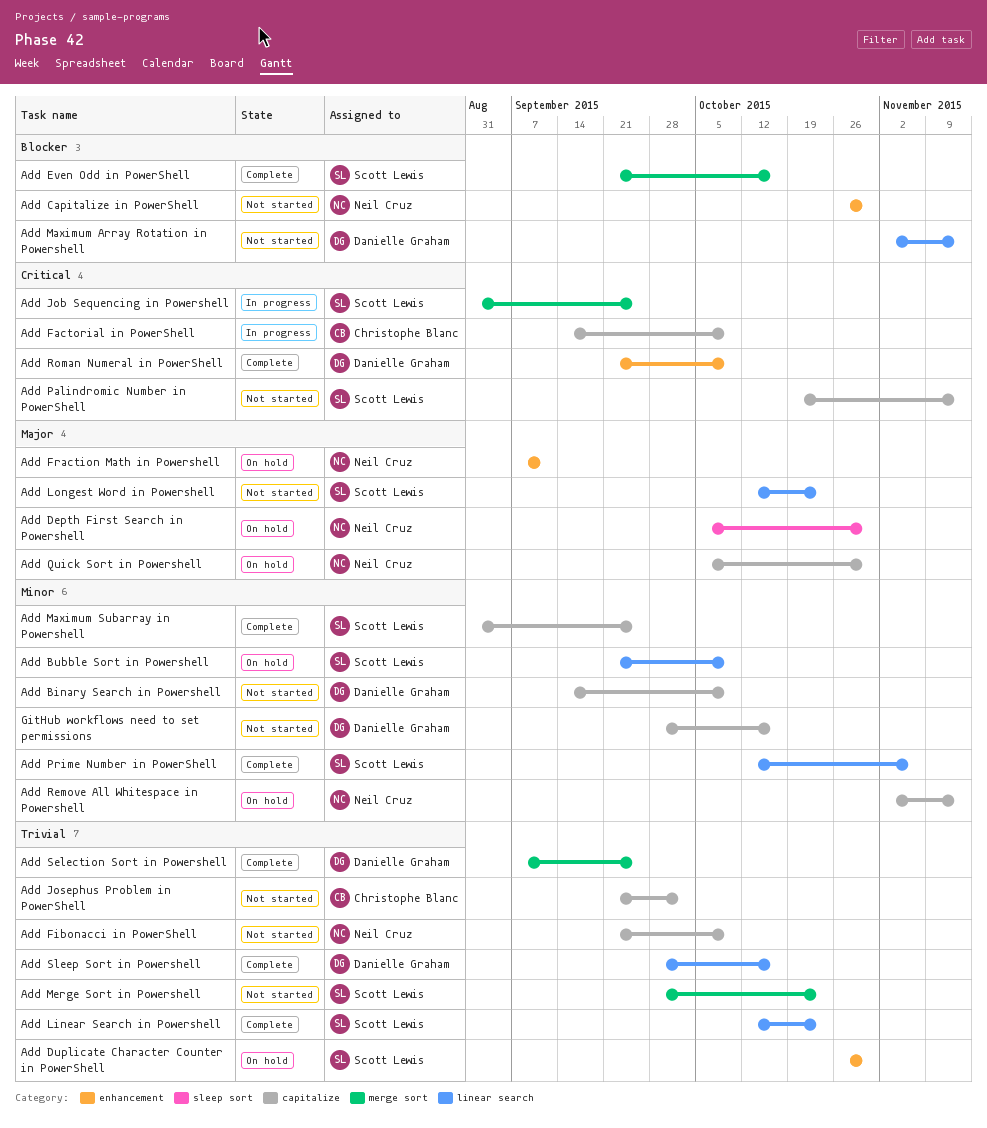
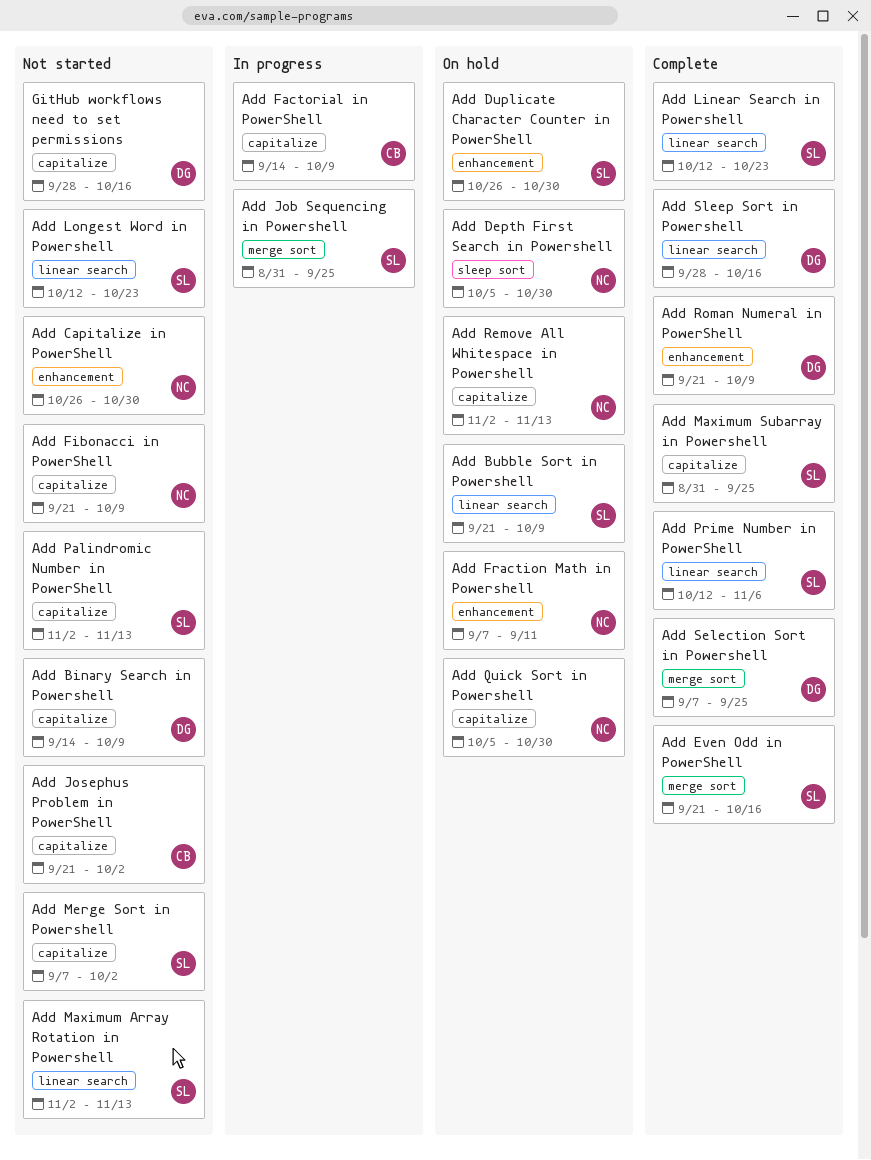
Add Maximum Array Rotation in Powershell, owner: Danielle Graham -> Scott Lewis
Add Merge Sort in Powershell, label: merge sort -> capitalize
Add Merge Sort in Powershell, start: Sep 28 -> Sep 7
Add Merge Sort in Powershell, due: Oct 23 -> Oct 2
Add Palindromic Number in PowerShell, start: Oct 19 -> Nov 2

